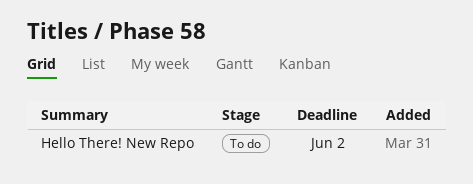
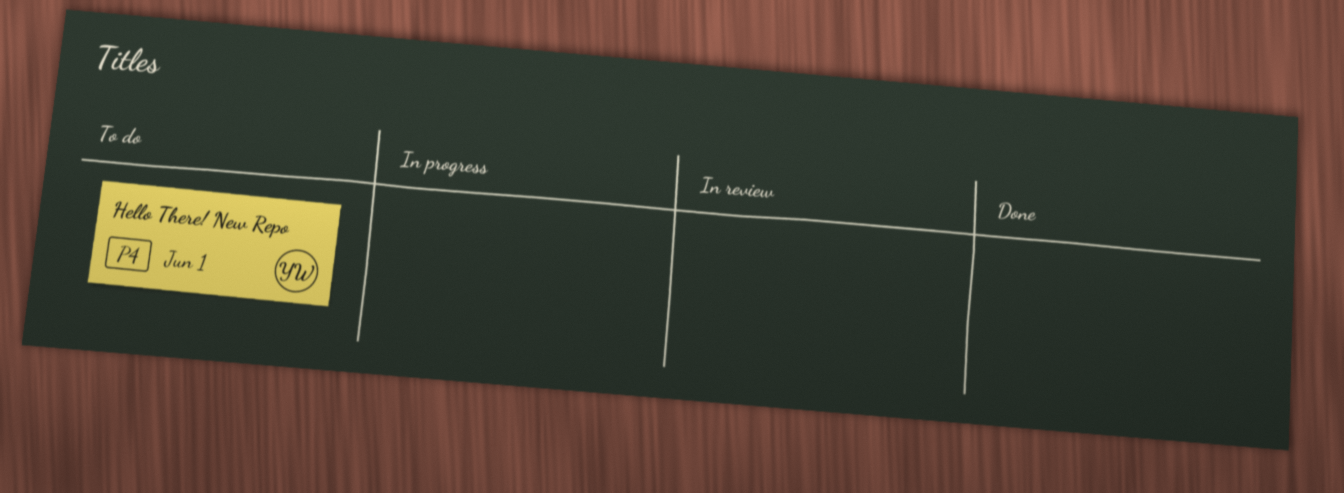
Hello There! New Repo, due: Jun 2 -> Jun 1

